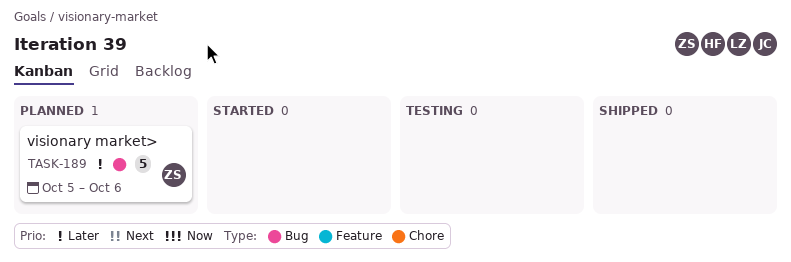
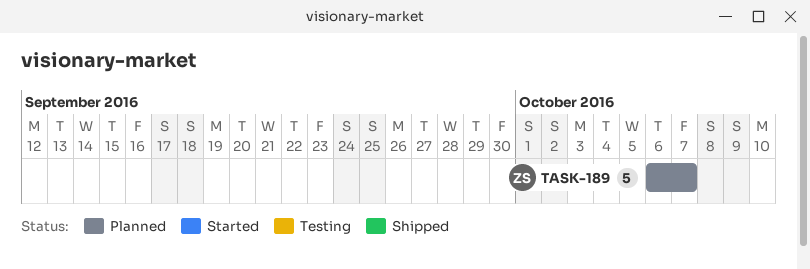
TASK-189, start: Oct 5 -> Oct 6
TASK-189, due: Oct 6 -> Oct 7

